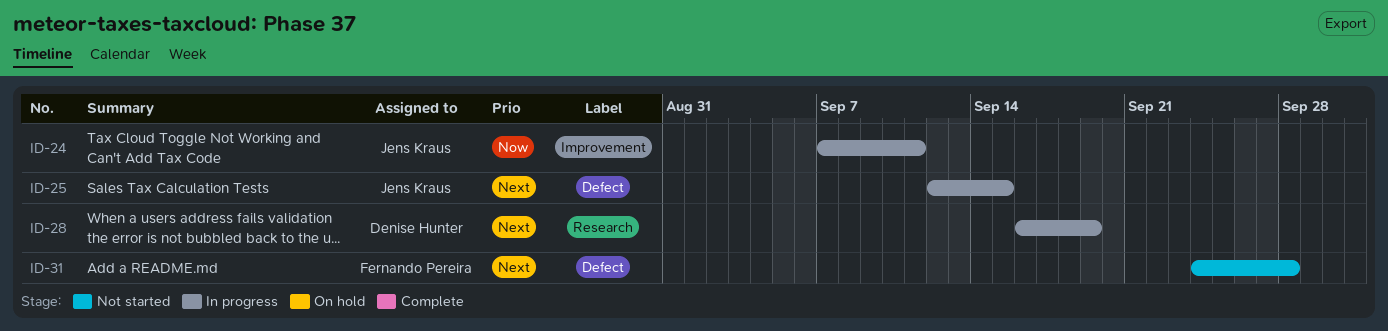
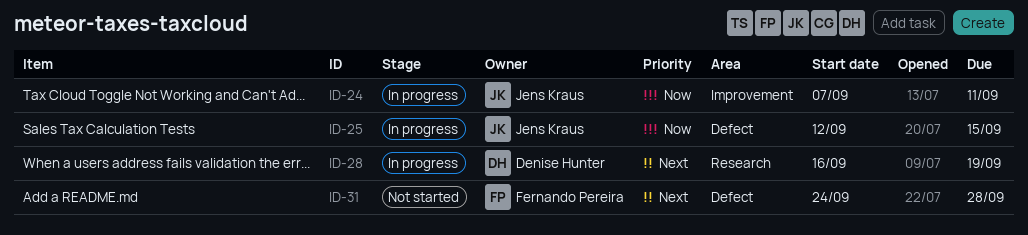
ID-25, priority: Next -> Now

